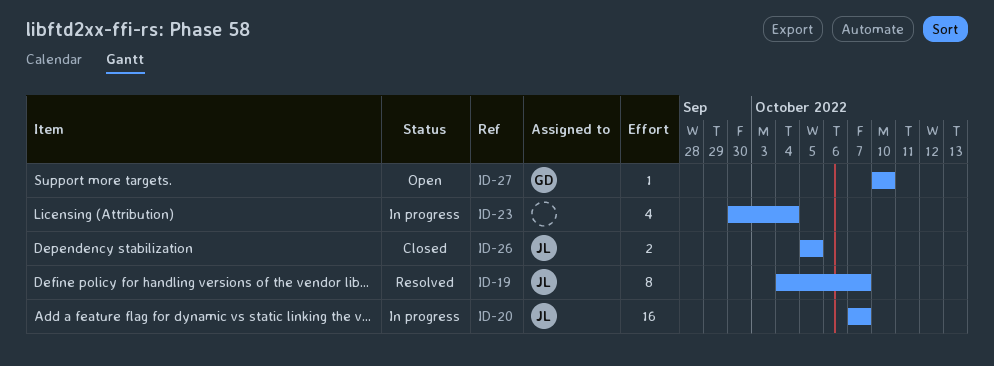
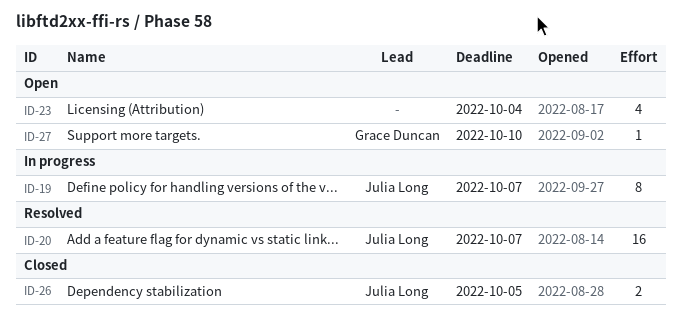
ID-19, status: Resolved -> In progress
ID-20, status: In progress -> Resolved
ID-23, status: In progress -> Open

